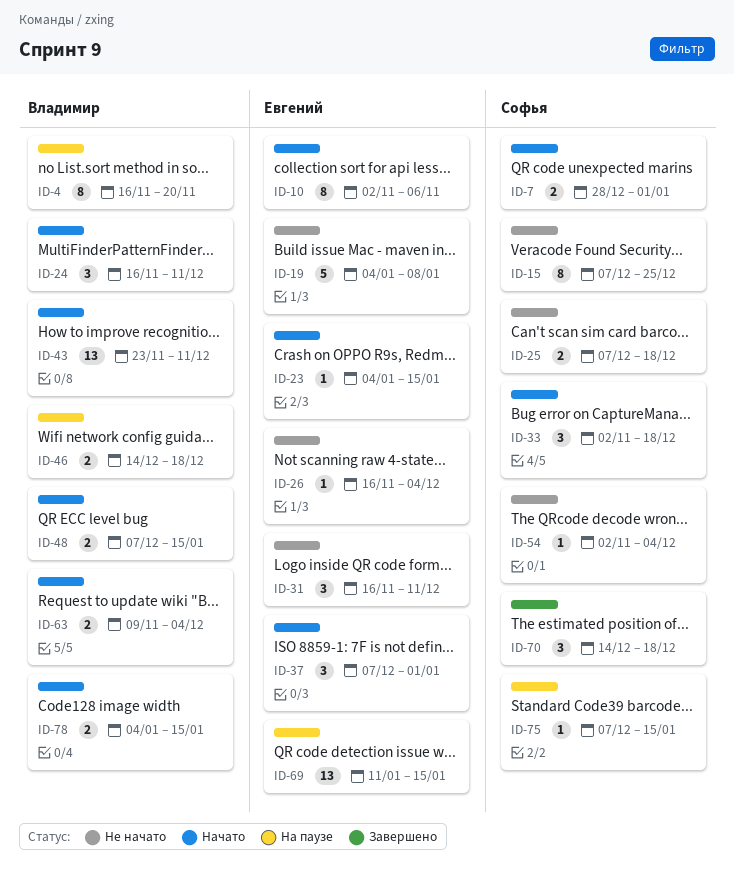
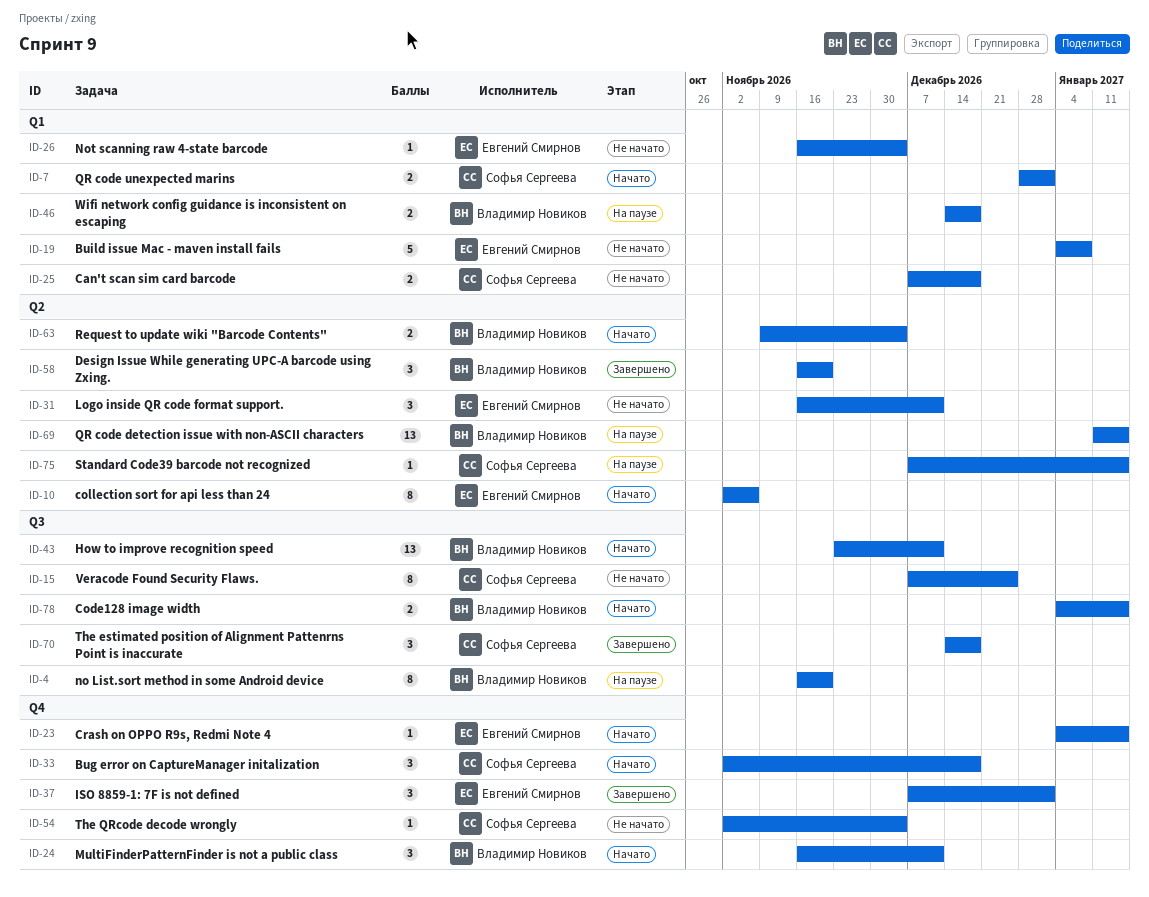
ID-37, status: Начато -> Завершено
ID-48: present -> none
ID-58: none -> present
ID-69, owner: Евгений Смирнов -> Владимир Новиков

